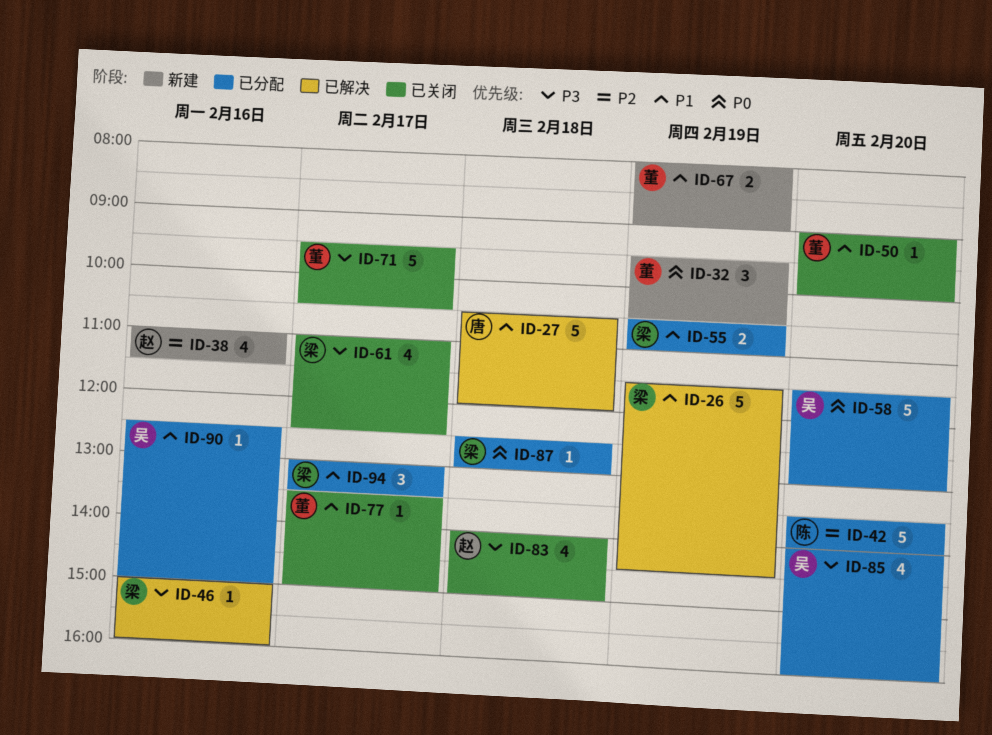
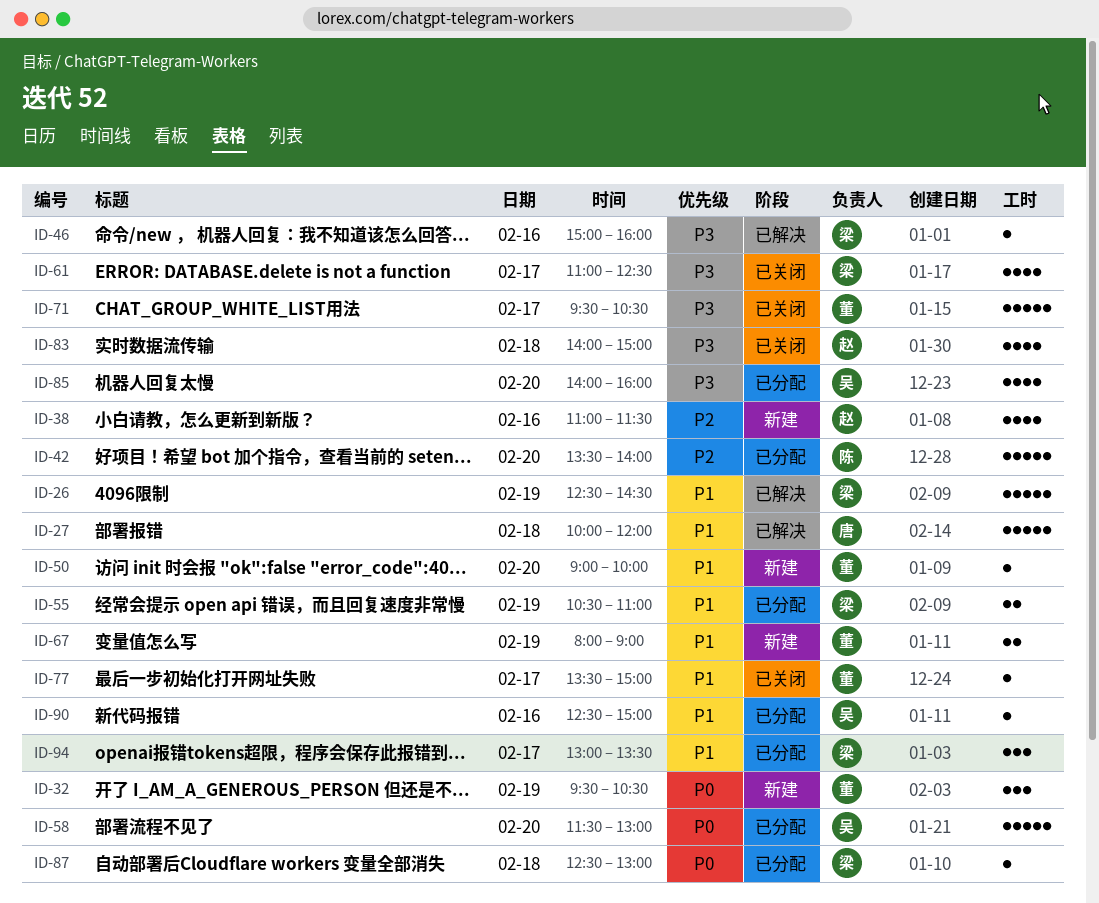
ID-26, begins: 11:30 -> 12:30
ID-27, begins: 10:30 -> 10:00
ID-50, status: 已关闭 -> 新建

